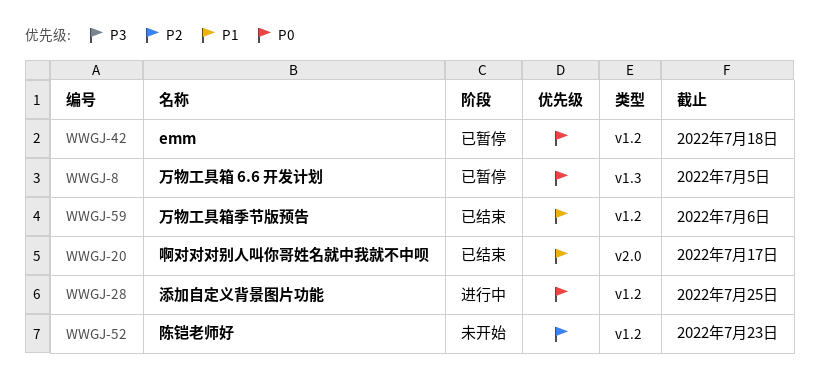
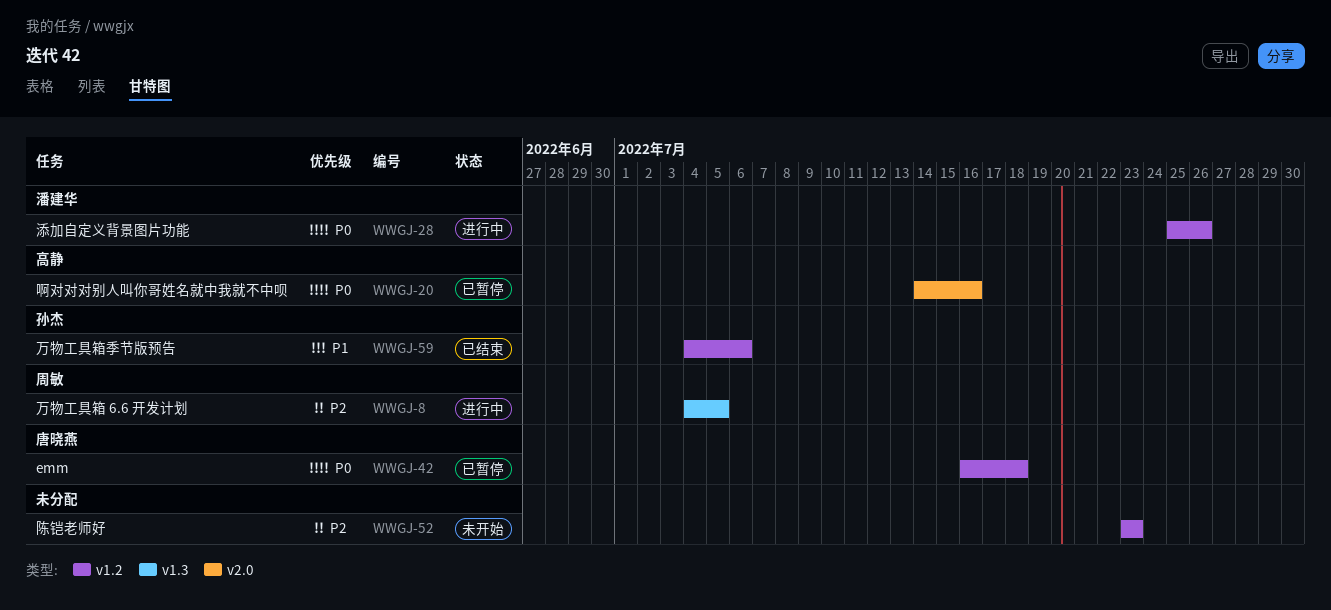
WWGJ-8, status: 已暂停 -> 进行中
WWGJ-8, priority: P0 -> P2
WWGJ-20, status: 已结束 -> 已暂停
WWGJ-20, priority: P1 -> P0
WWGJ-20, due: Jul 17 -> Jul 16
WWGJ-28, due: Jul 25 -> Jul 26

